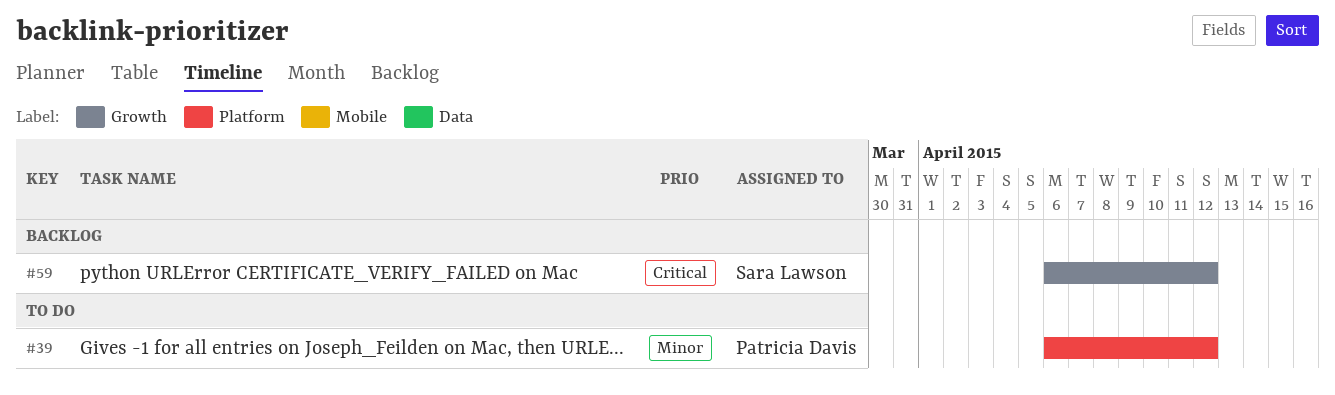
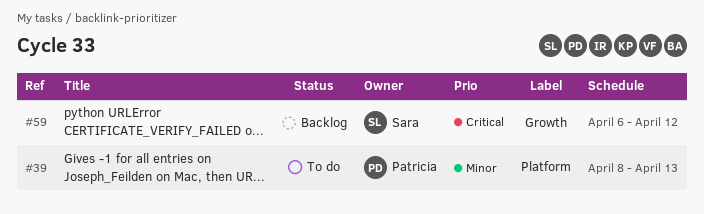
#39, start: Apr 6 -> Apr 8
#39, due: Apr 12 -> Apr 13

